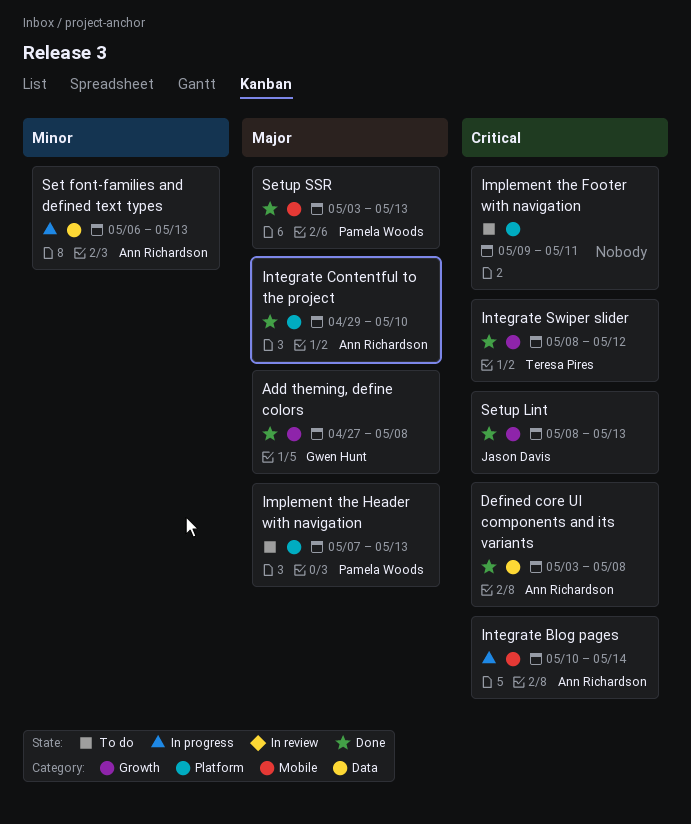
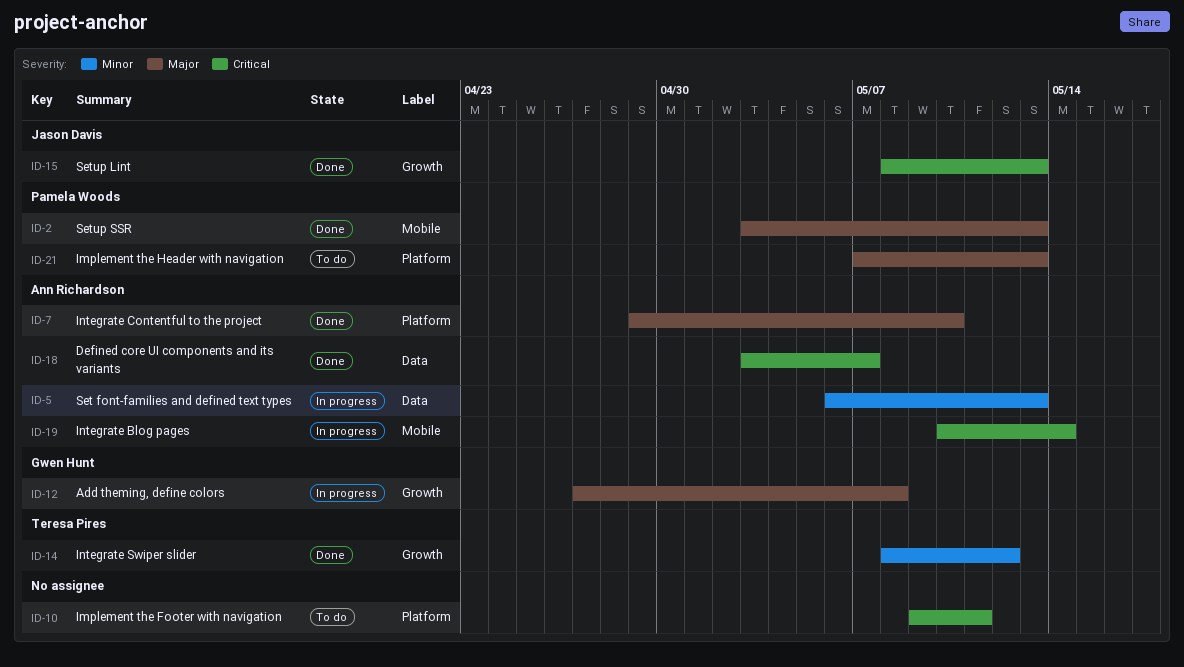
Add theming, define colors, status: Done -> In progress
Defined core UI components and its variants, due: May 8 -> May 7
Integrate Swiper slider, priority: Critical -> Minor

